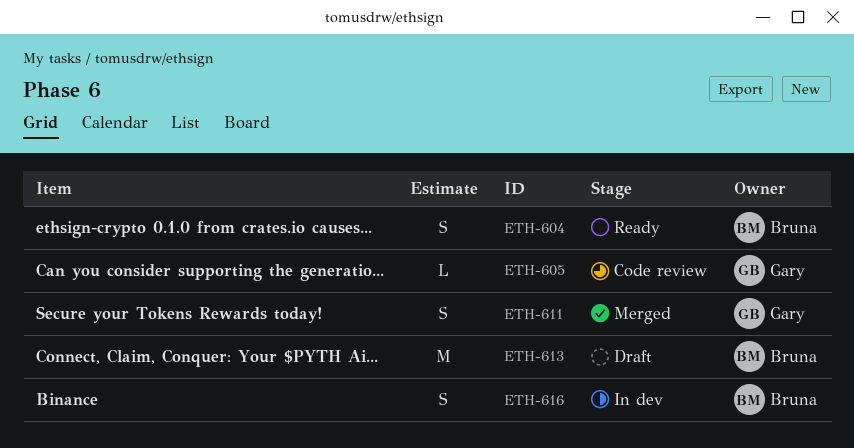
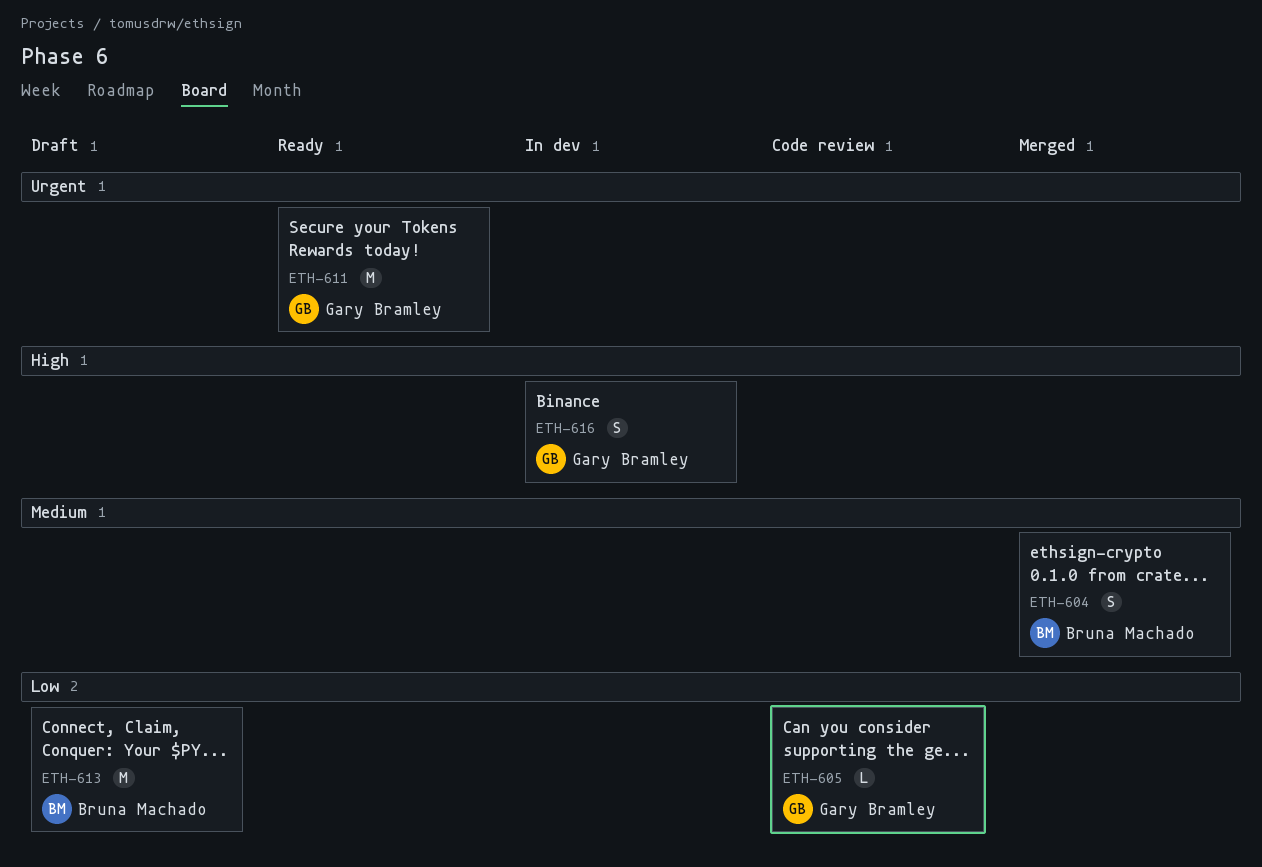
ETH-604, status: Ready -> Merged
ETH-611, status: Merged -> Ready
ETH-611, estimate: S -> M
ETH-616, owner: Bruna Machado -> Gary Bramley

